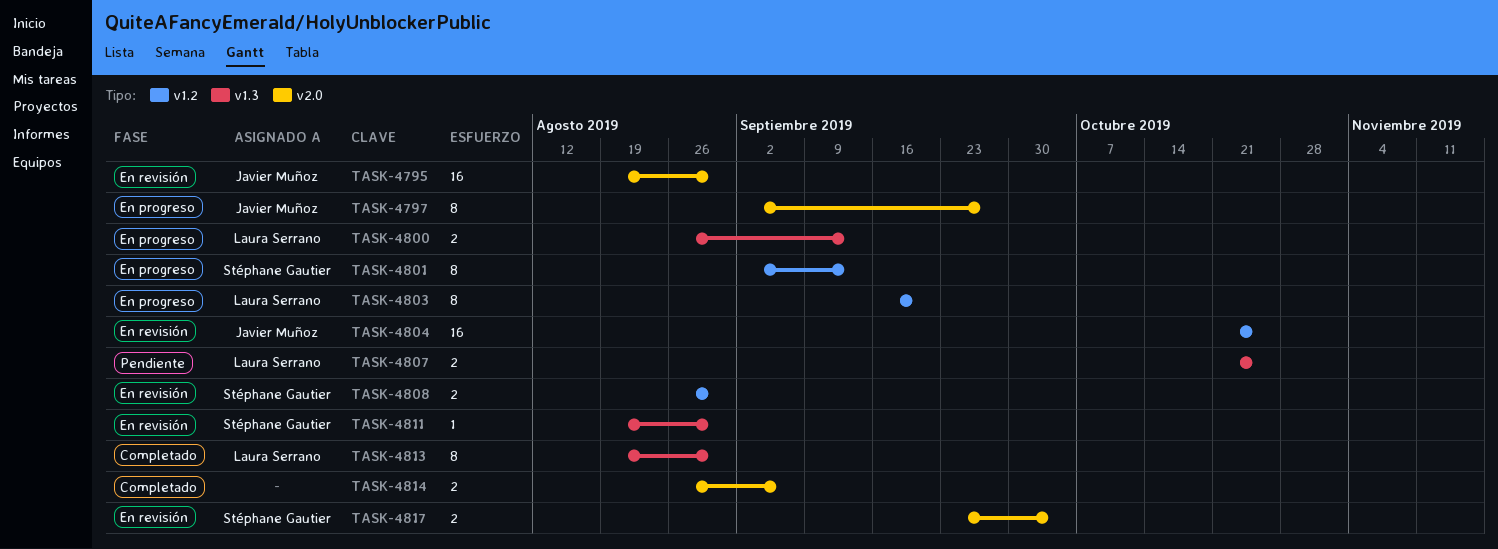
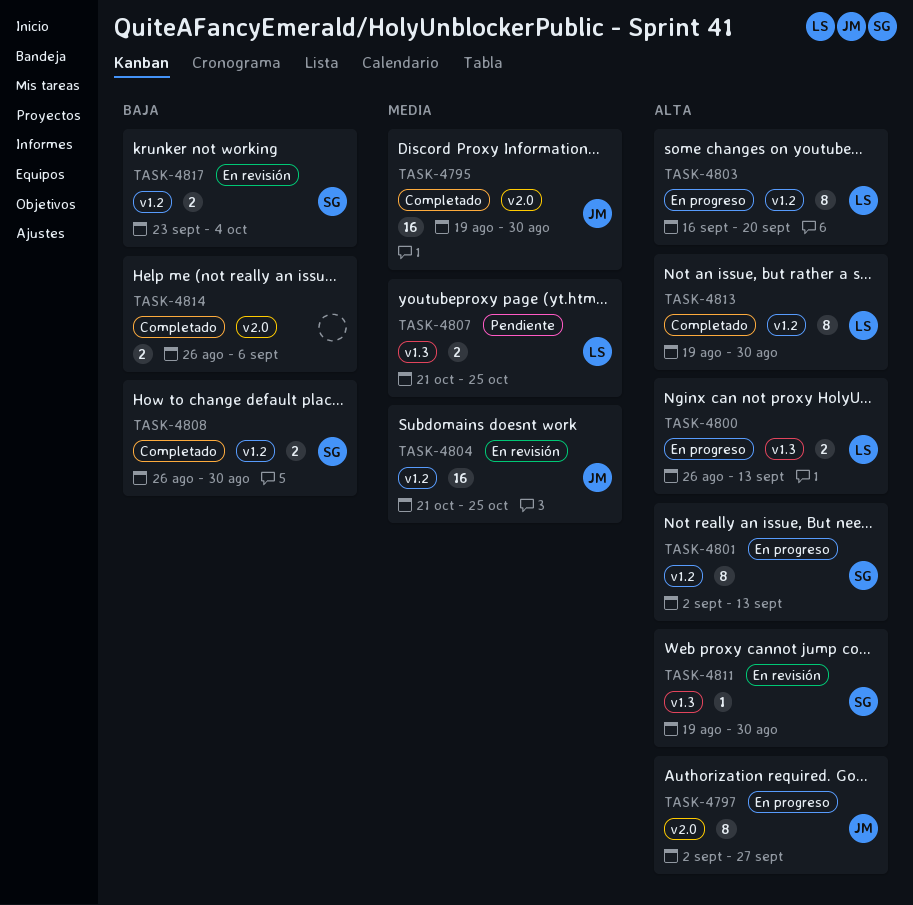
TASK-4795, status: En revisión -> Completado
TASK-4808, status: En revisión -> Completado
TASK-4813, label: v1.3 -> v1.2
TASK-4817, label: v2.0 -> v1.2

